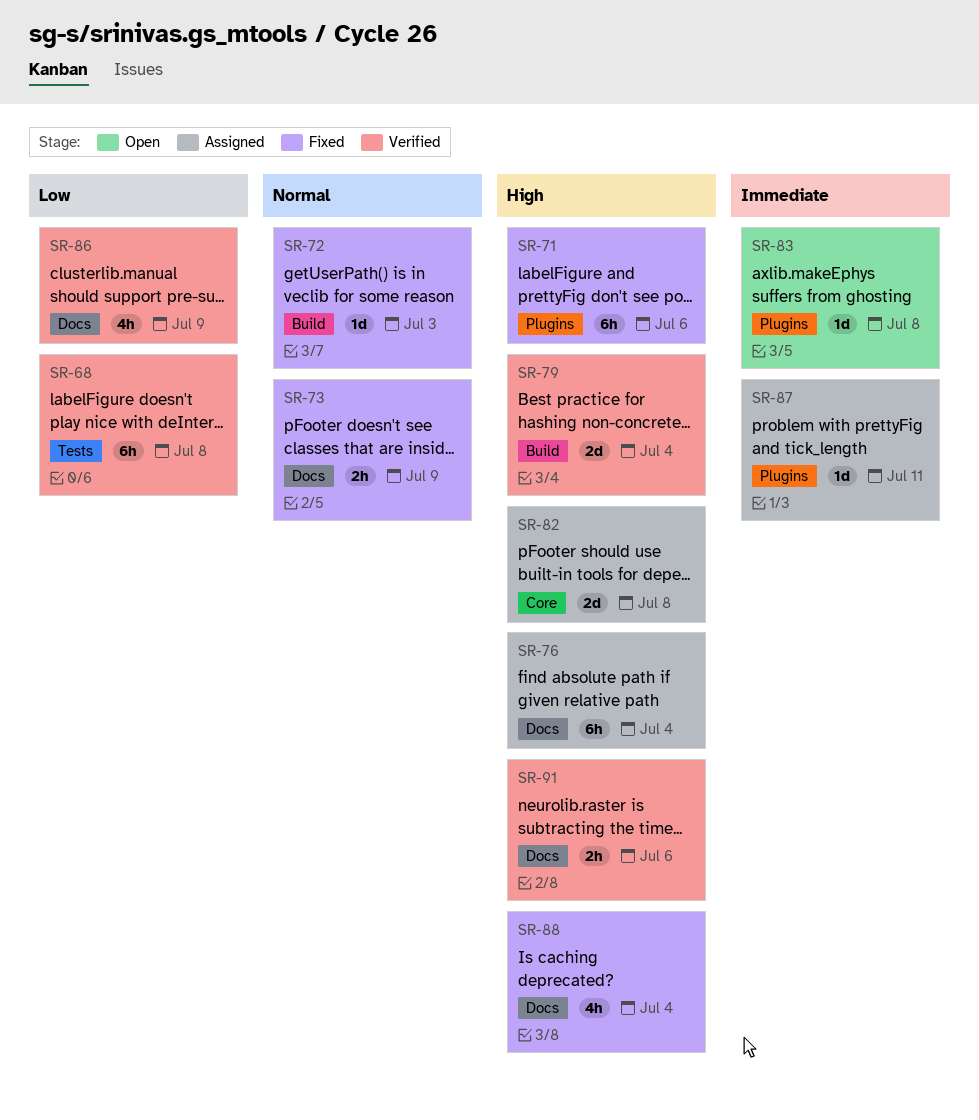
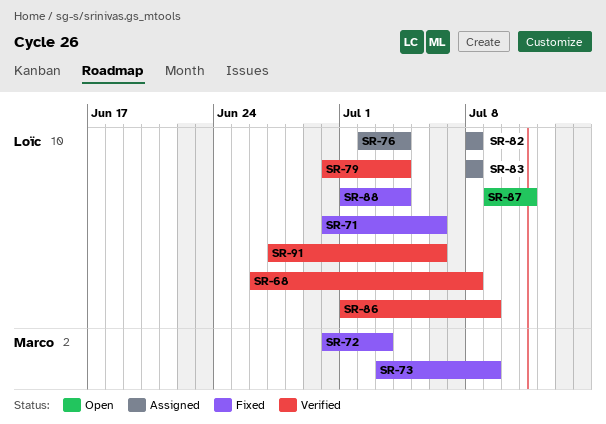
SR-83, status: Open -> Assigned
SR-87, status: Assigned -> Open

